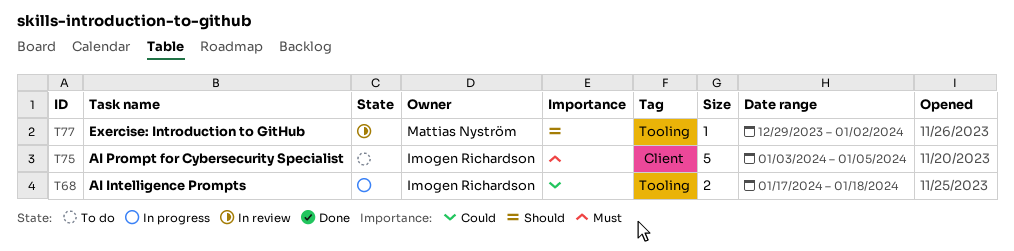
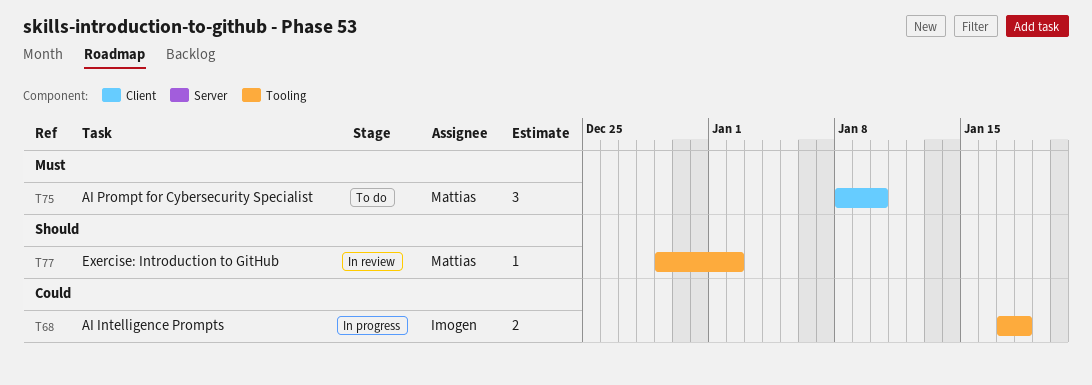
T75, owner: Imogen Richardson -> Mattias Nyström
T75, estimate: 5 -> 3
T75, start: Jan 3 -> Jan 8
T75, due: Jan 5 -> Jan 10

